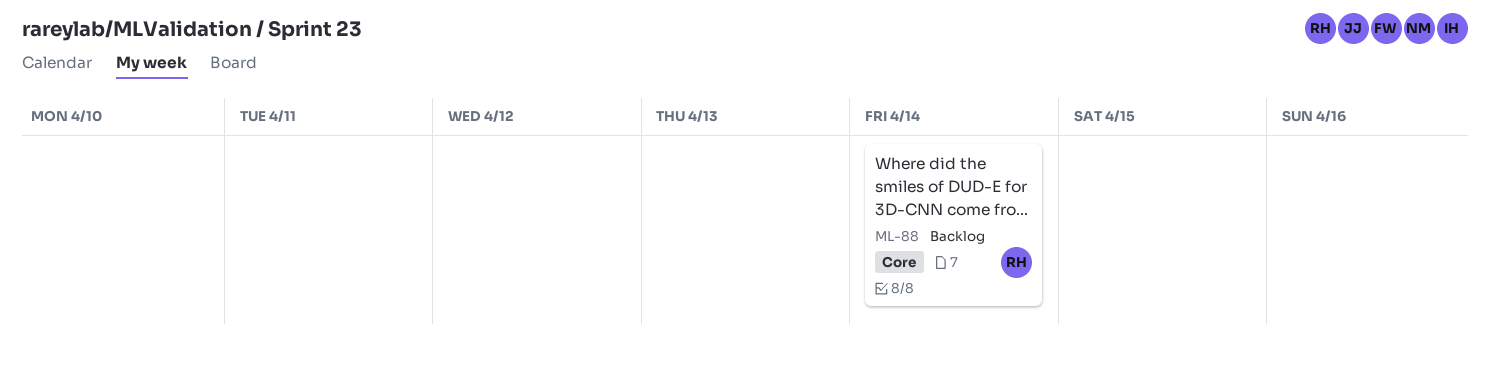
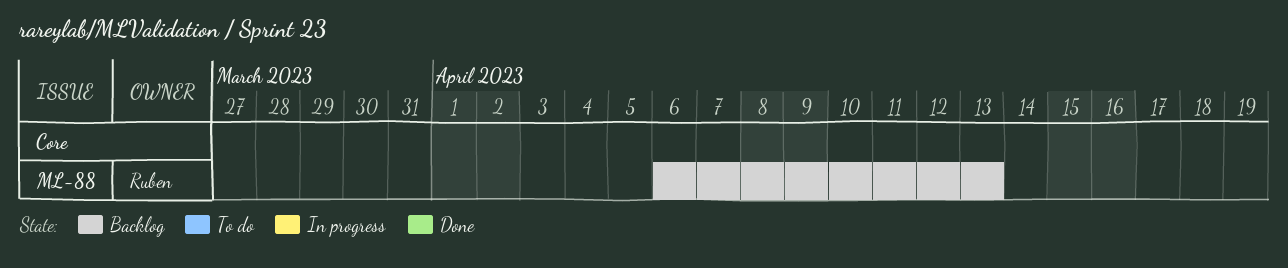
ML-88, due: Apr 14 -> Apr 13

